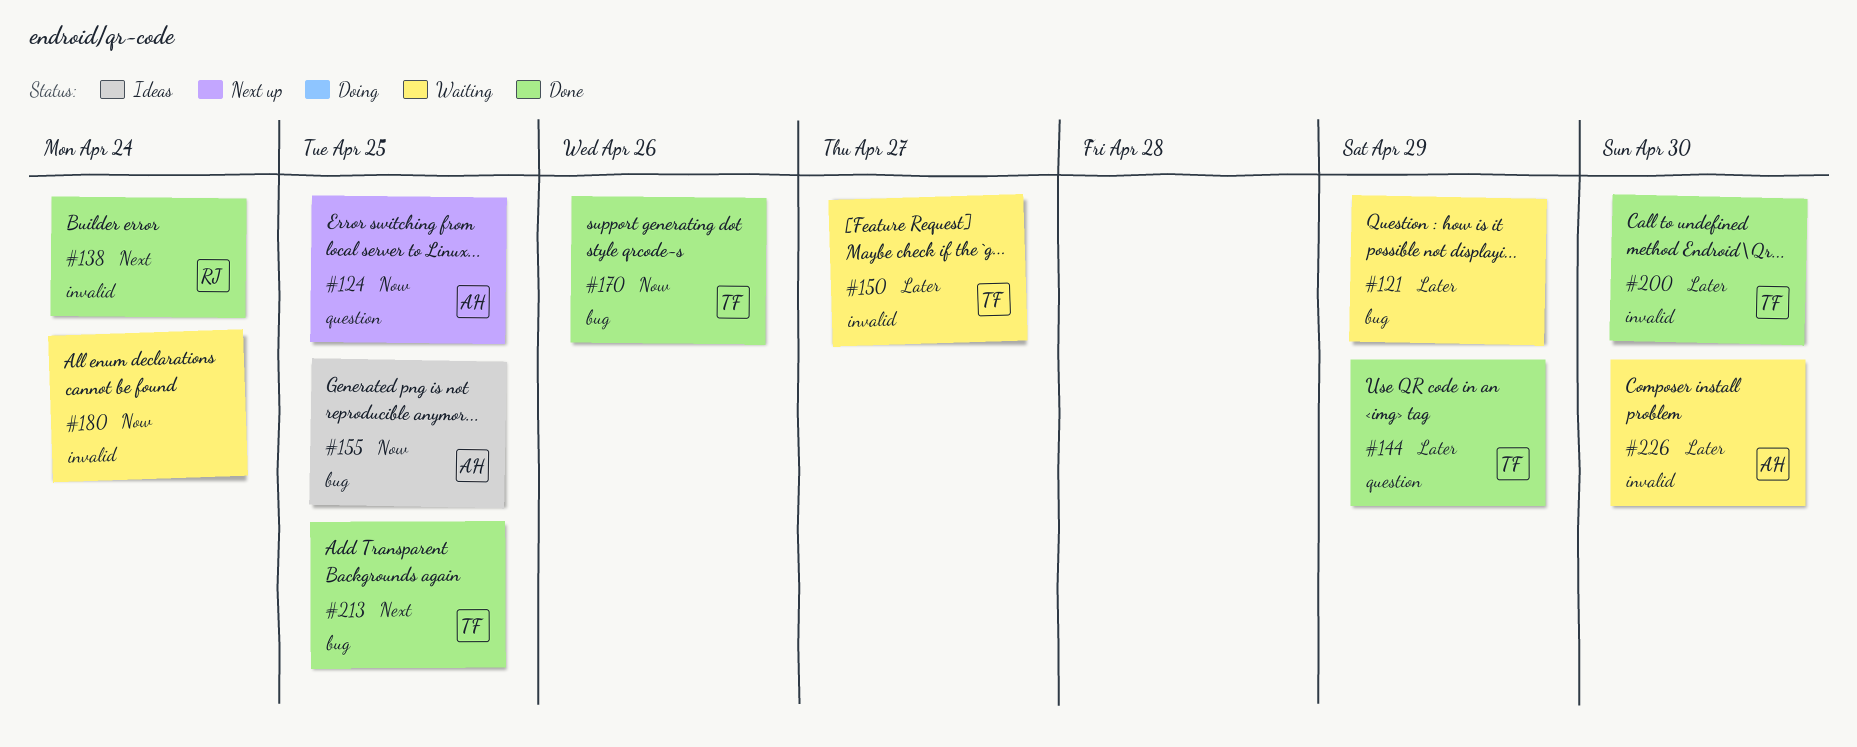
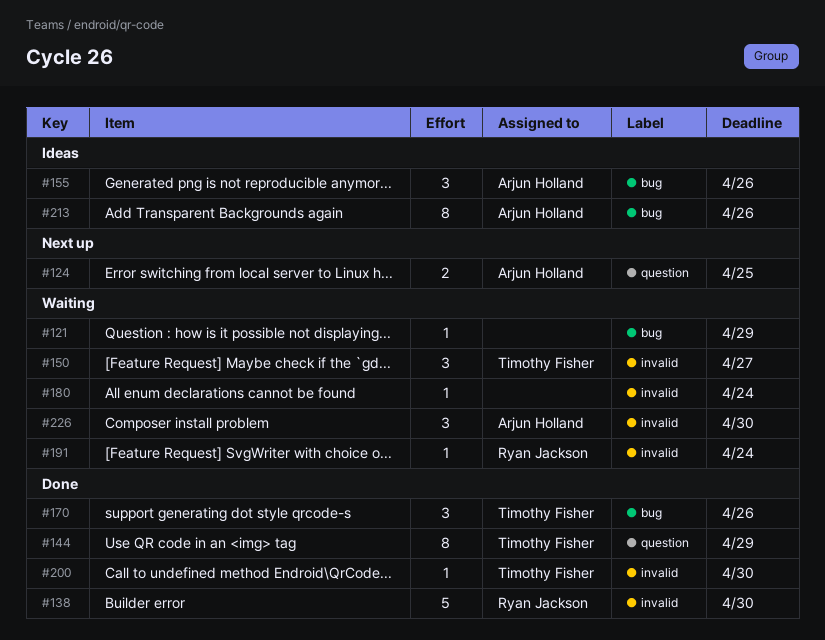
#138, due: Apr 24 -> Apr 30
#155, due: Apr 25 -> Apr 26
#191: none -> present
#213, status: Done -> Ideas
#213, owner: Timothy Fisher -> Arjun Holland
#213, due: Apr 25 -> Apr 26

